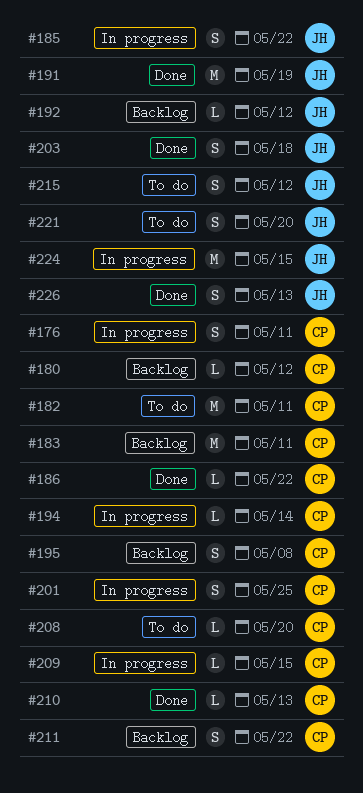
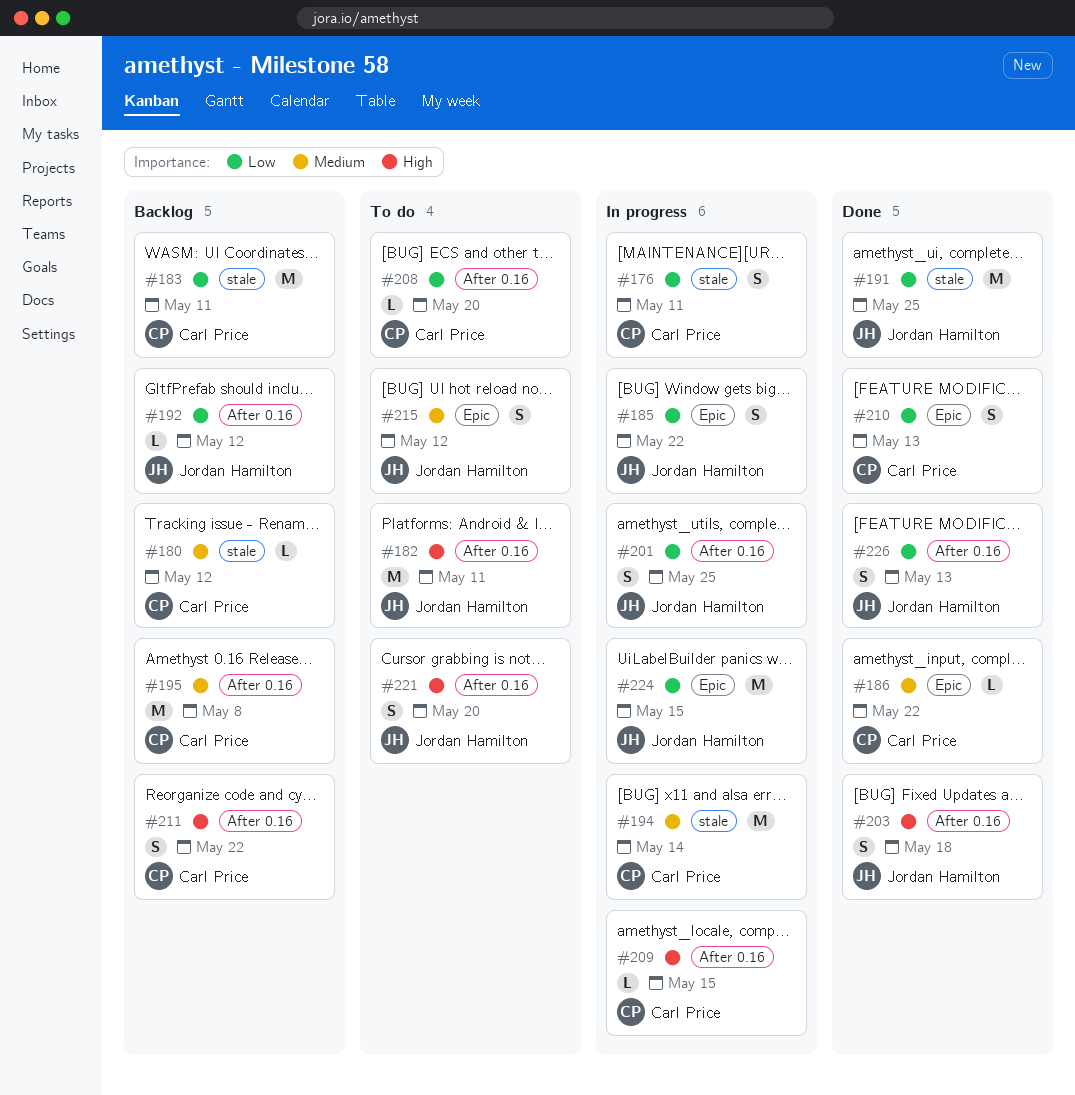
#182, owner: Carl Price -> Jordan Hamilton
#191, due: May 19 -> May 25
#194, estimate: L -> M
#195, estimate: S -> M
#201, owner: Carl Price -> Jordan Hamilton
#210, estimate: L -> S

